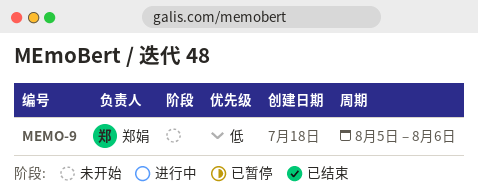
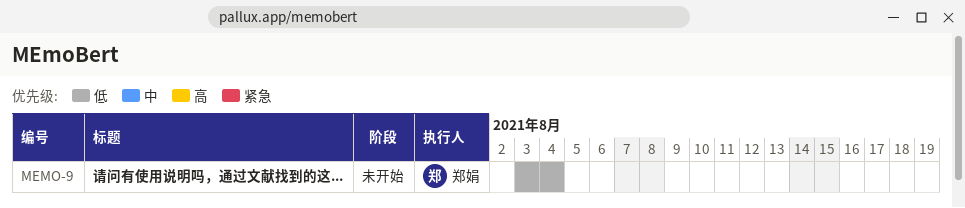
MEMO-9, start: Aug 5 -> Aug 3
MEMO-9, due: Aug 6 -> Aug 4

